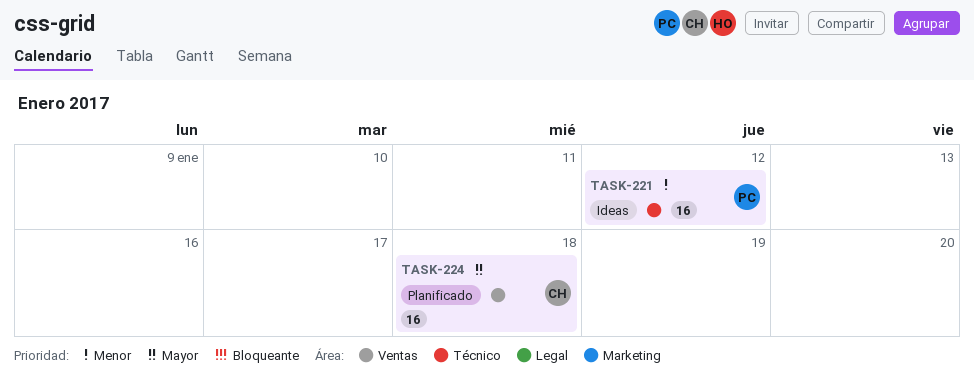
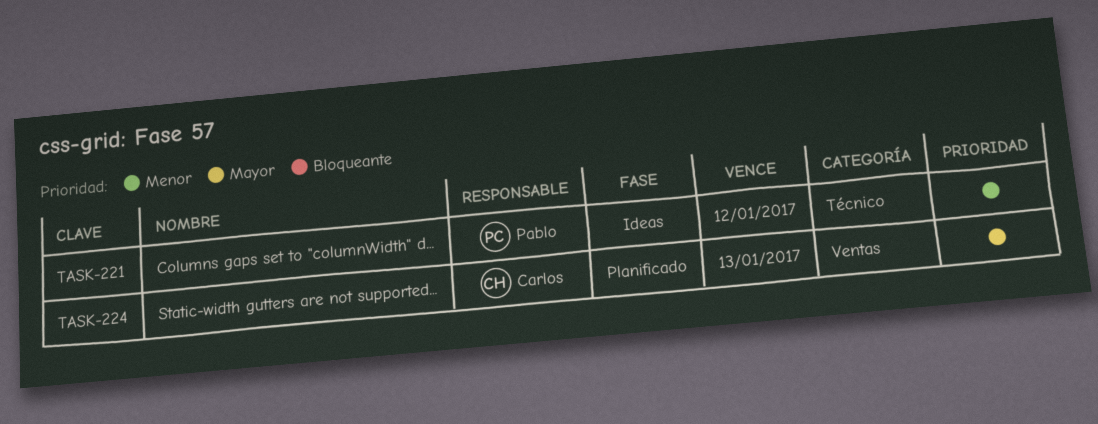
TASK-224, due: Jan 18 -> Jan 13

